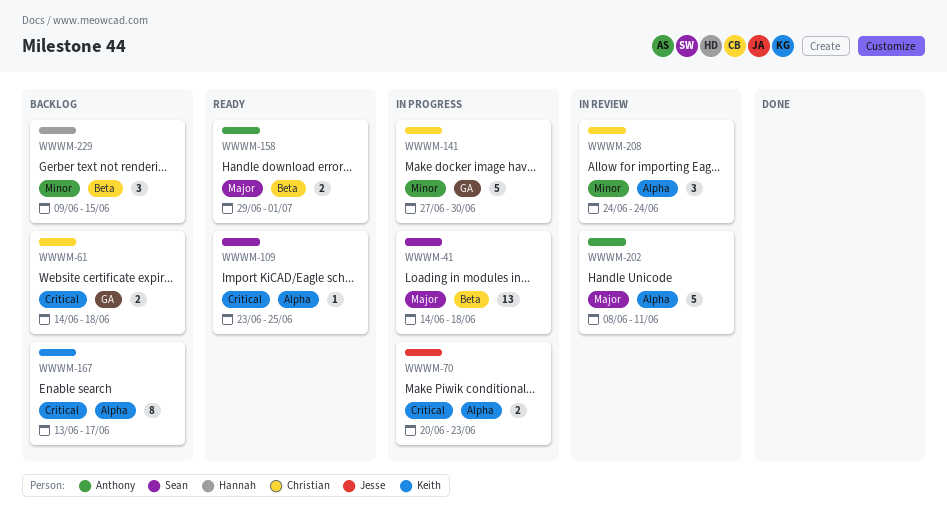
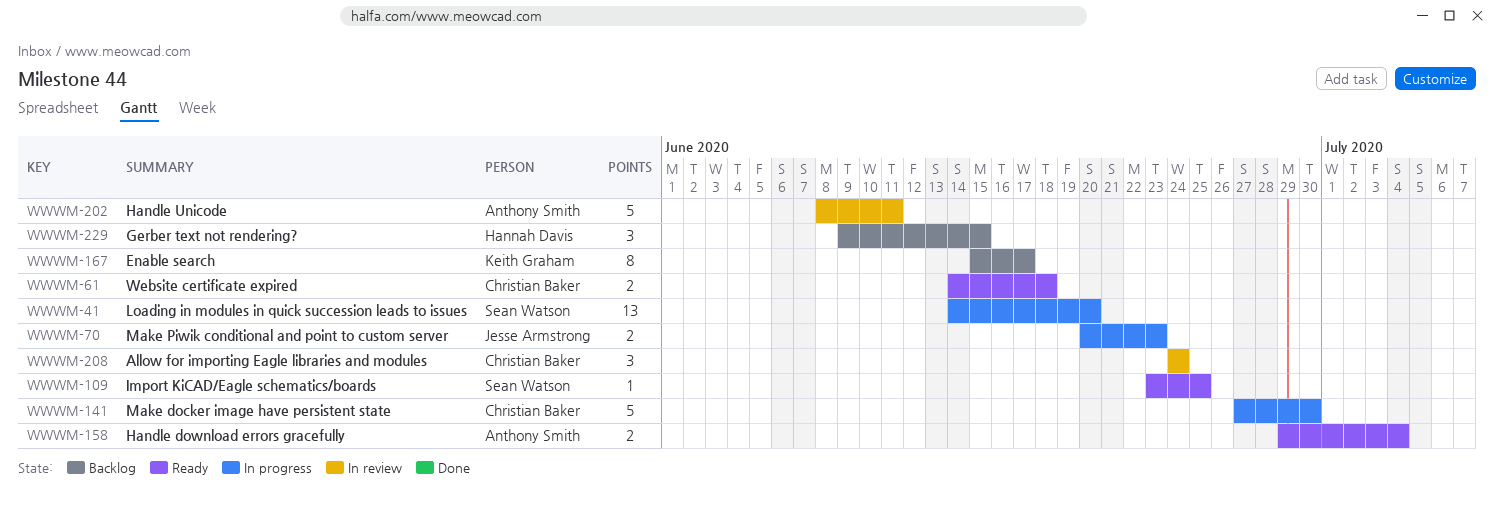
WWWM-41, due: Jun 18 -> Jun 20
WWWM-61, status: Backlog -> Ready
WWWM-158, due: Jul 1 -> Jul 4
WWWM-167, start: Jun 13 -> Jun 15

